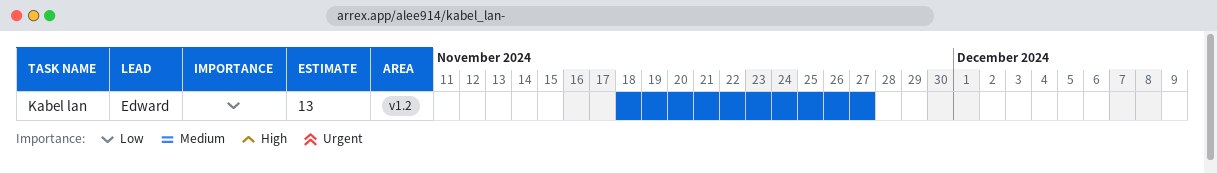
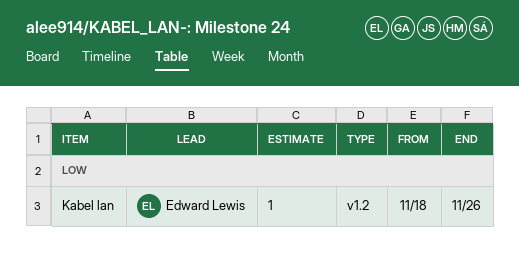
Kabel lan, estimate: 13 -> 1
Kabel lan, due: Nov 27 -> Nov 26

